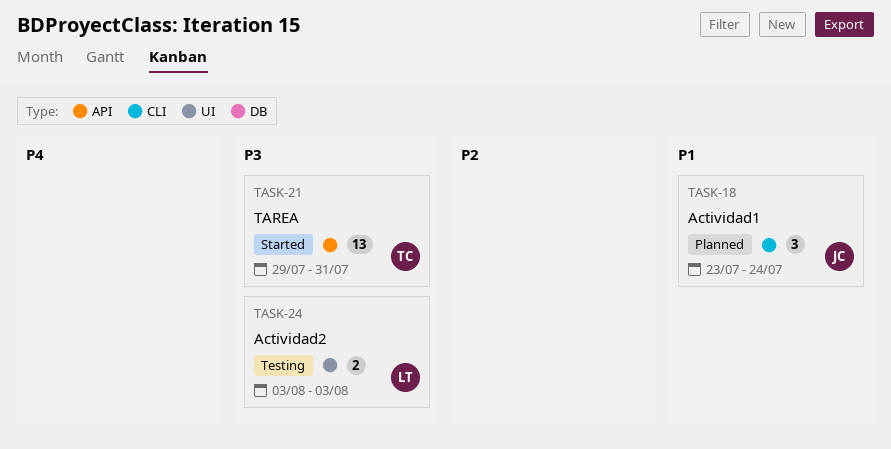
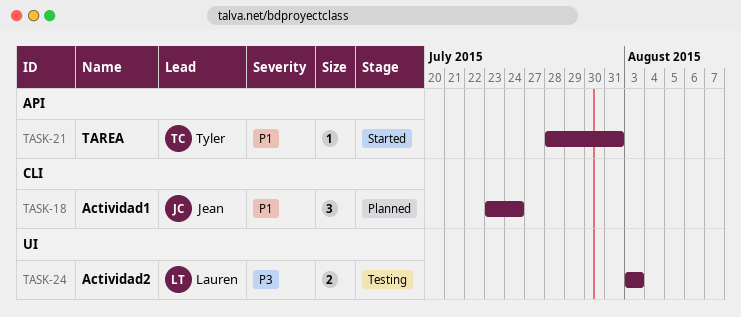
TASK-21, priority: P3 -> P1
TASK-21, estimate: 13 -> 1
TASK-21, start: Jul 29 -> Jul 28

